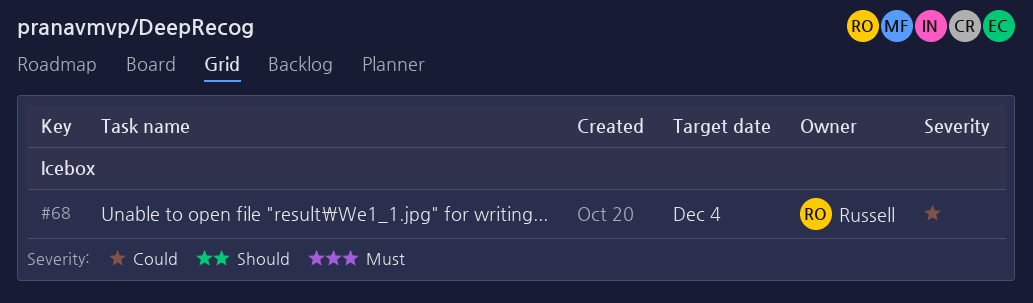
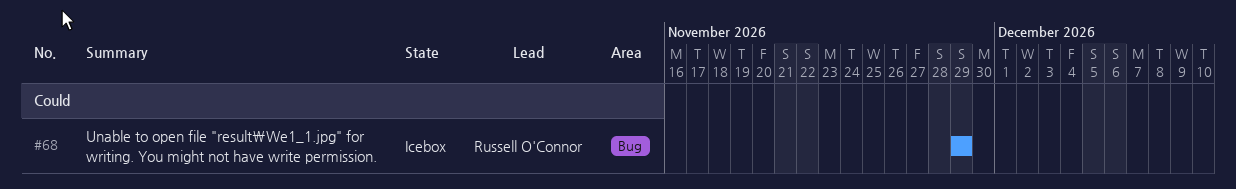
#68, due: Dec 4 -> Nov 29

